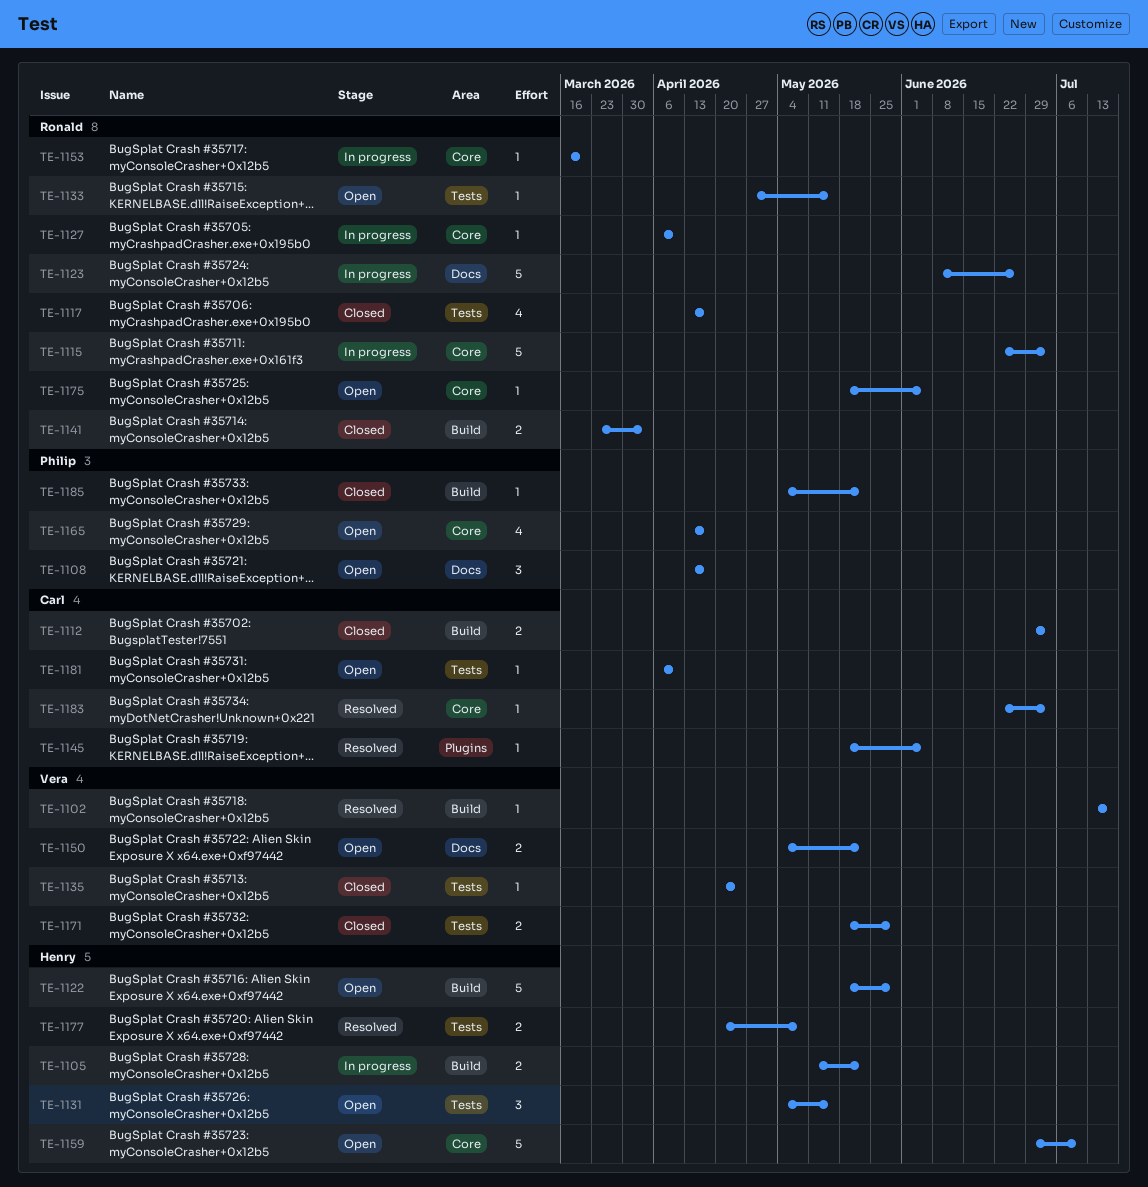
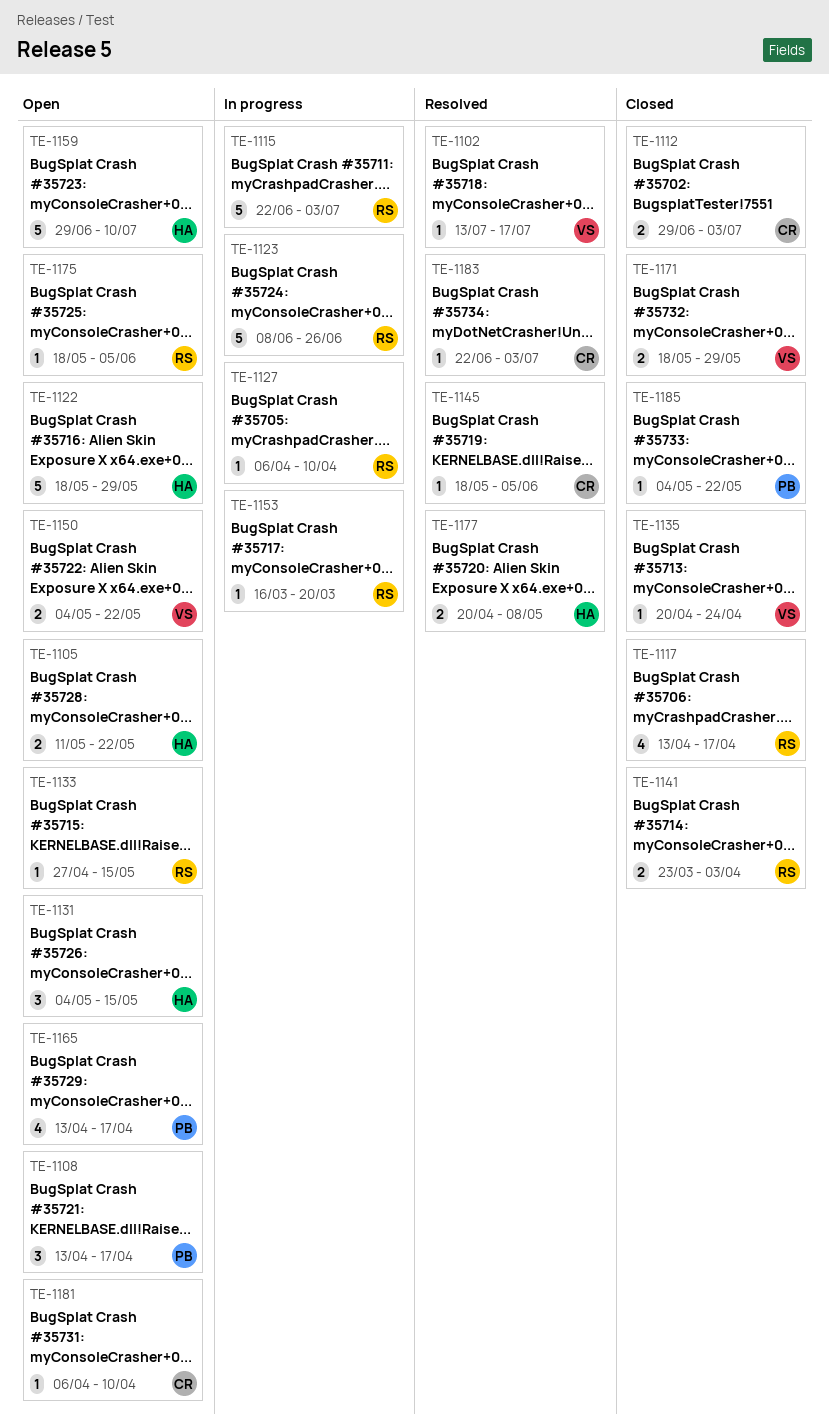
TE-1105, status: In progress -> Open

